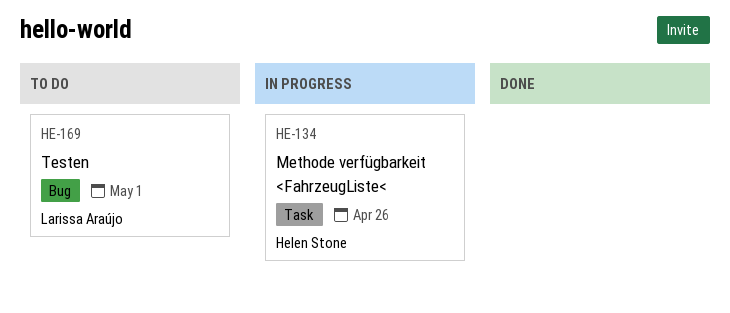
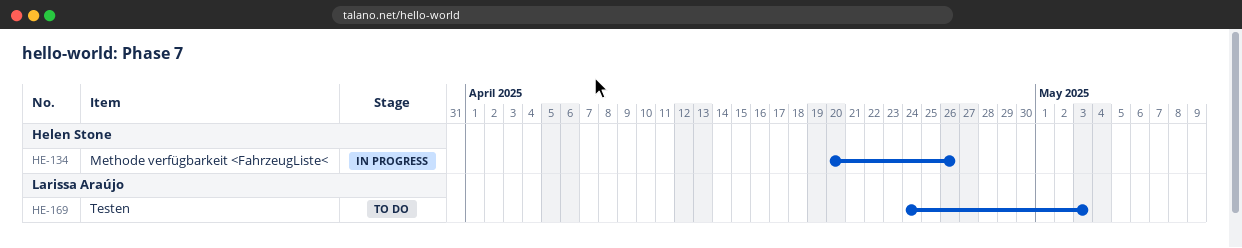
HE-169, due: May 1 -> May 3

